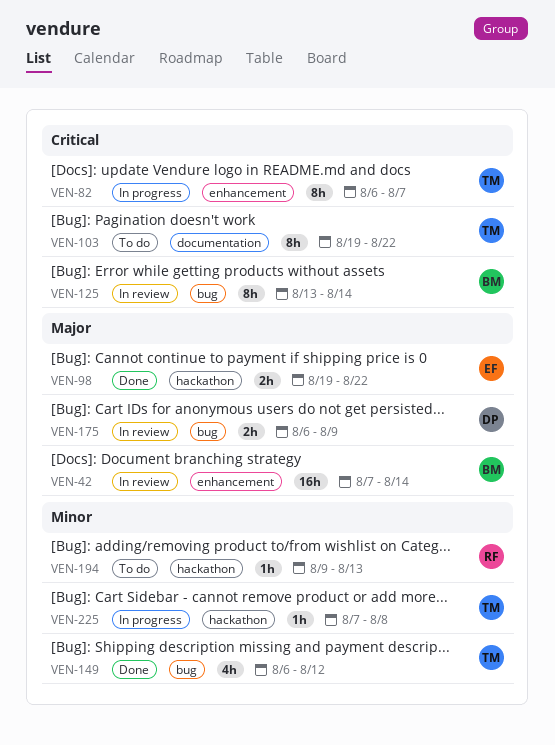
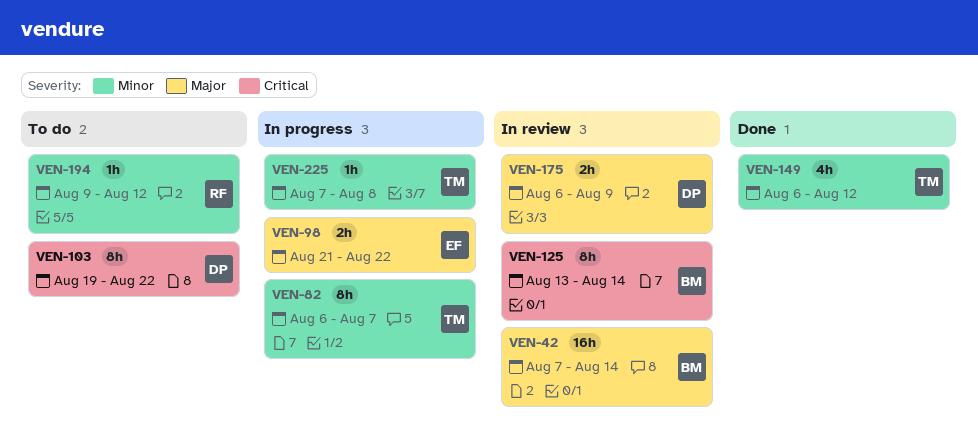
VEN-82, priority: Critical -> Minor
VEN-98, status: Done -> In progress
VEN-98, start: Aug 19 -> Aug 21
VEN-103, owner: TM -> DP
VEN-194, due: Aug 13 -> Aug 12

